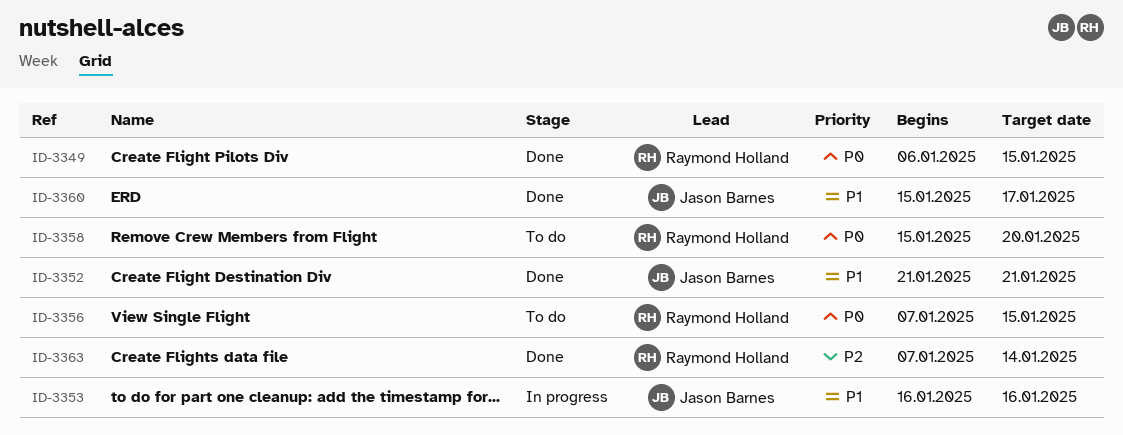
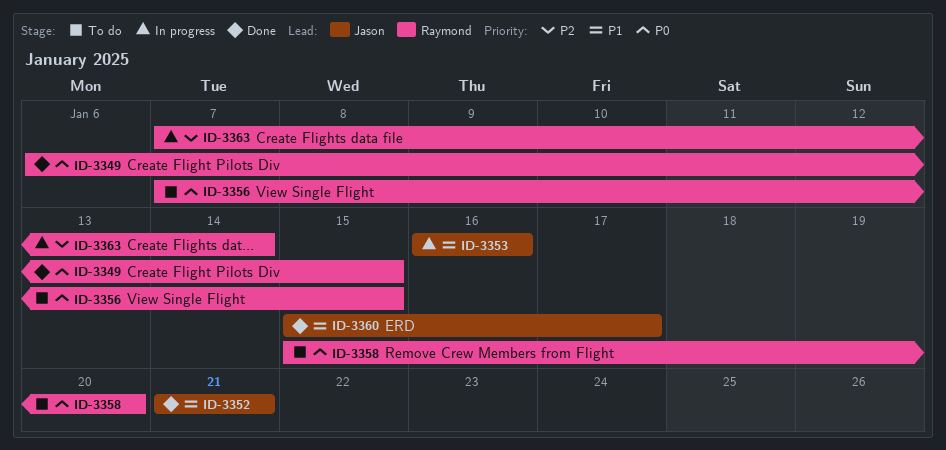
ID-3363, status: Done -> In progress

